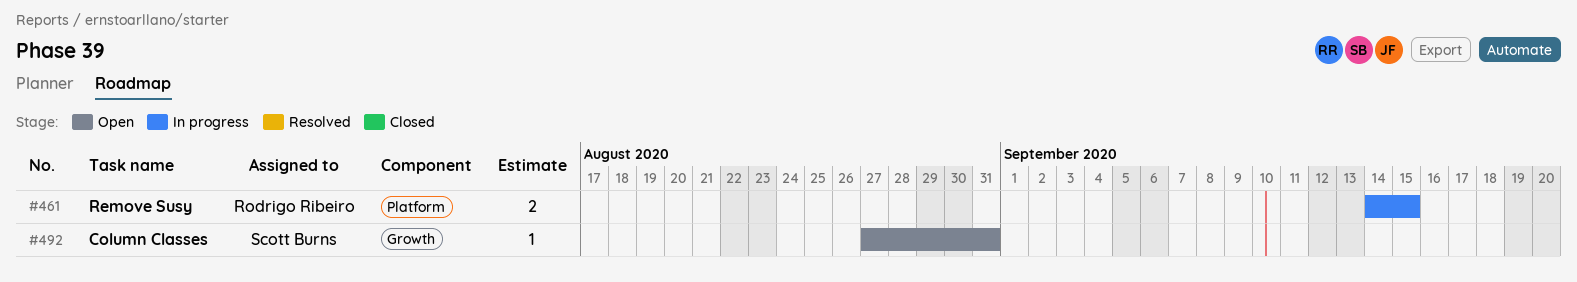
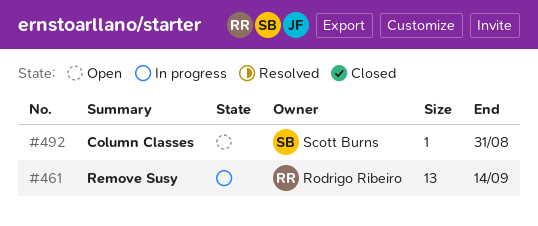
#461, estimate: 2 -> 13
#461, due: Sep 15 -> Sep 14

